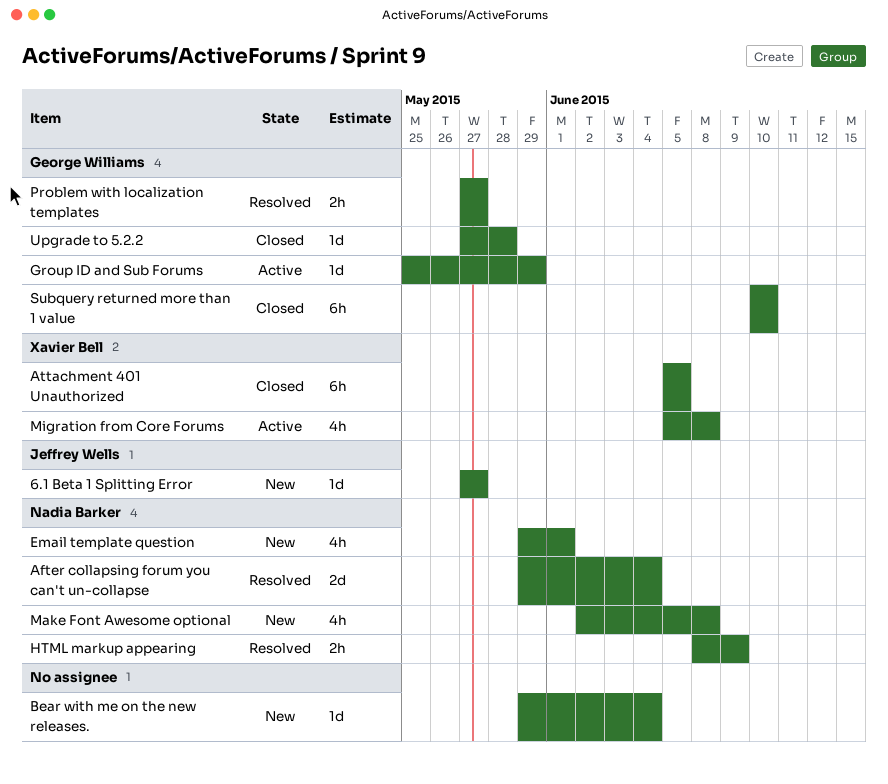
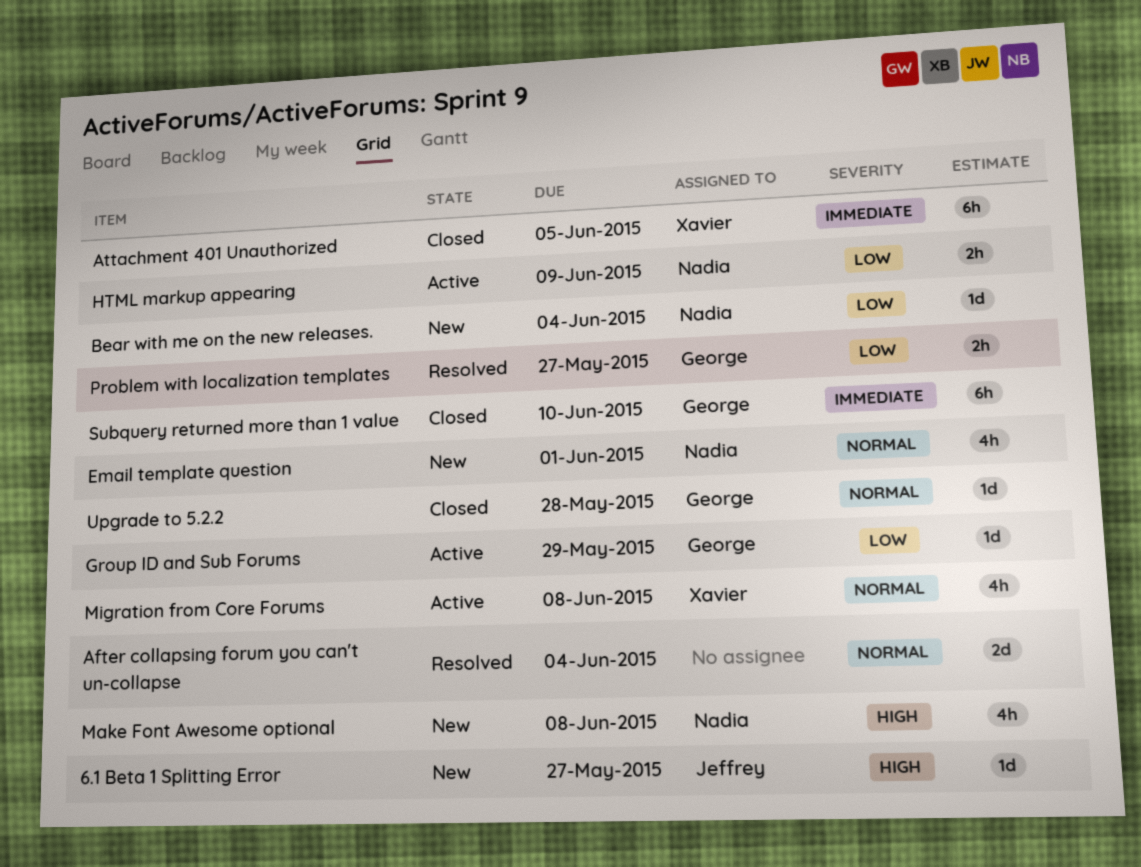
After collapsing forum you can't un-collapse, owner: Nadia Barker -> none
Bear with me on the new releases., owner: none -> Nadia Barker
HTML markup appearing, status: Resolved -> Active

